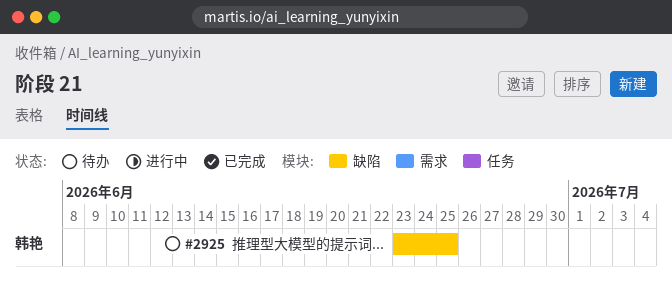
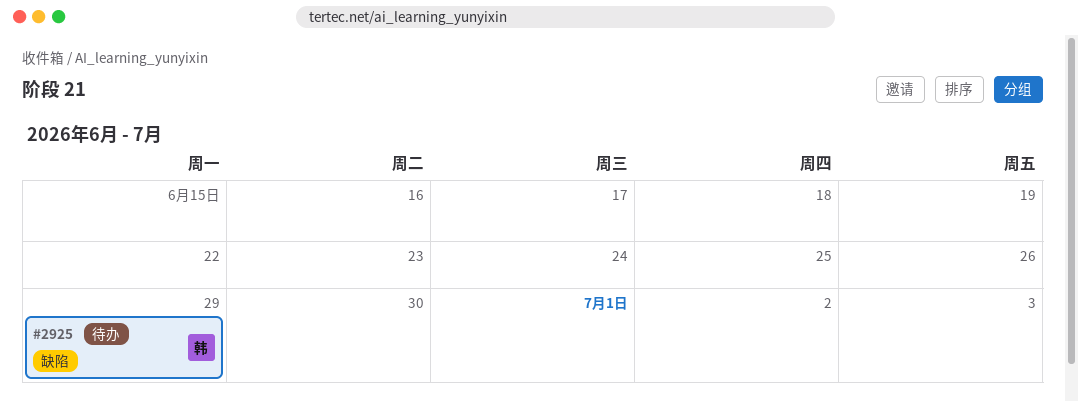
#2925, due: Jun 25 -> Jun 29

